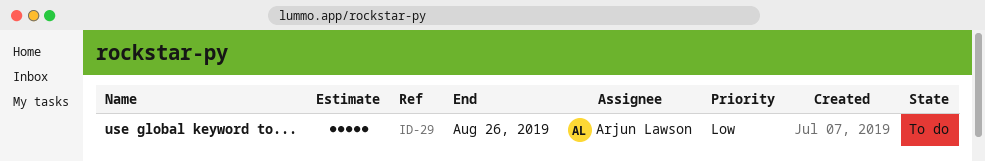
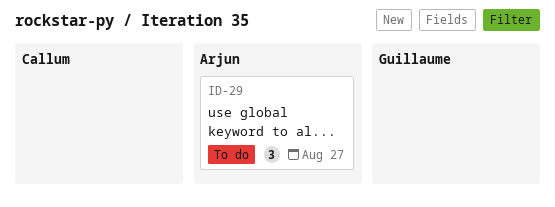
ID-29, estimate: 5 -> 3
ID-29, due: Aug 26 -> Aug 27

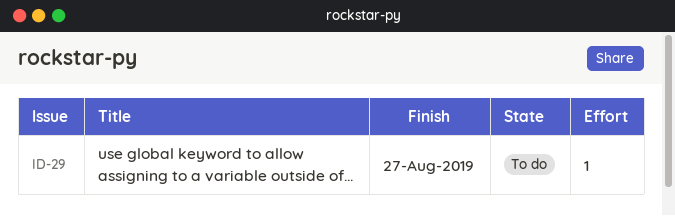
ID-29, estimate: 3 -> 1

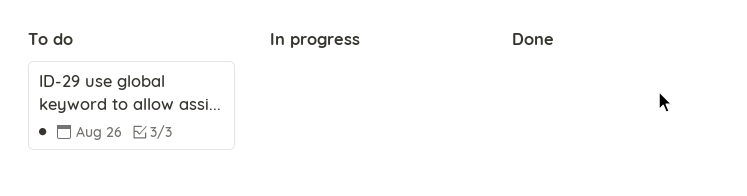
ID-29, due: Aug 27 -> Aug 26

